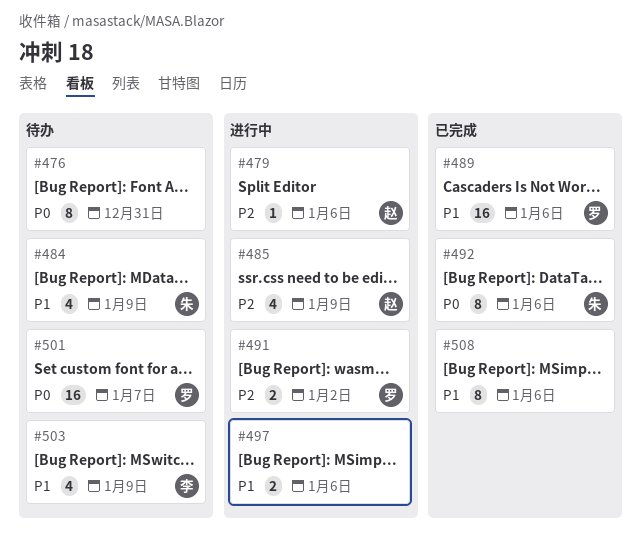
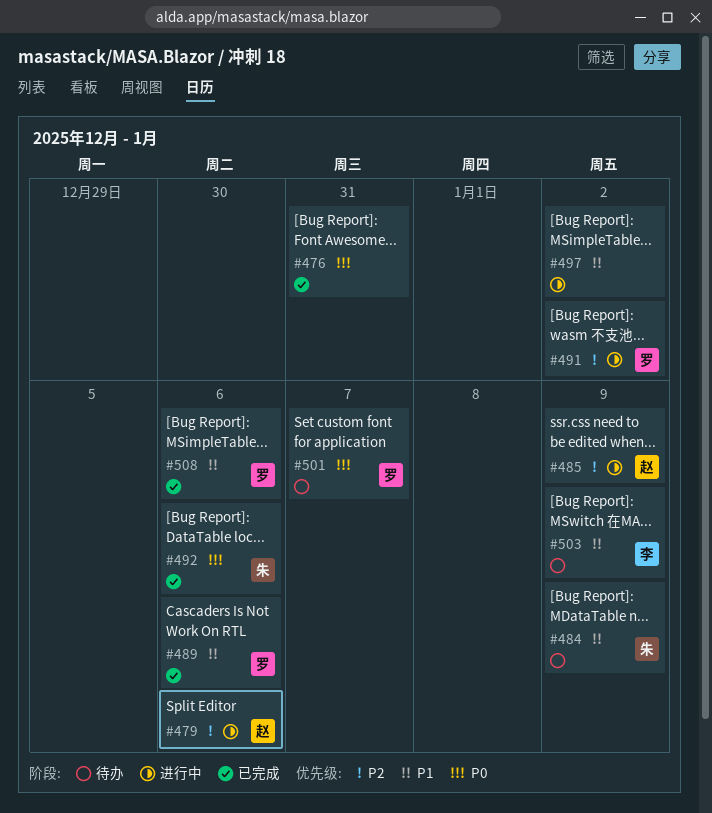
#476, status: 待办 -> 已完成
#497, due: Jan 6 -> Jan 2
#508, owner: none -> 罗

